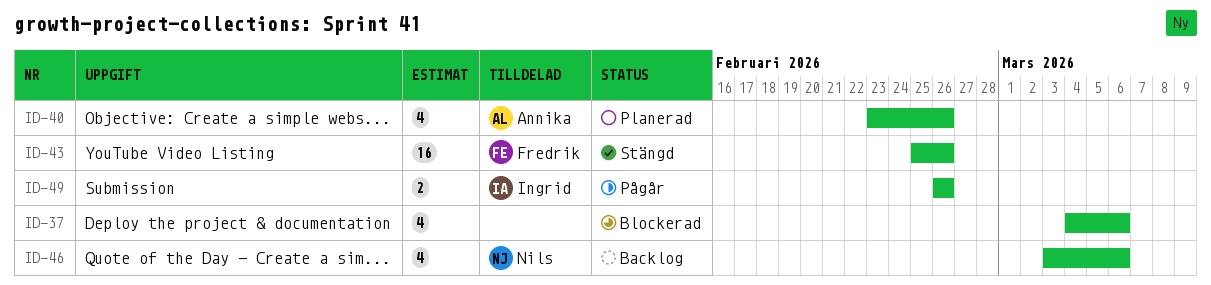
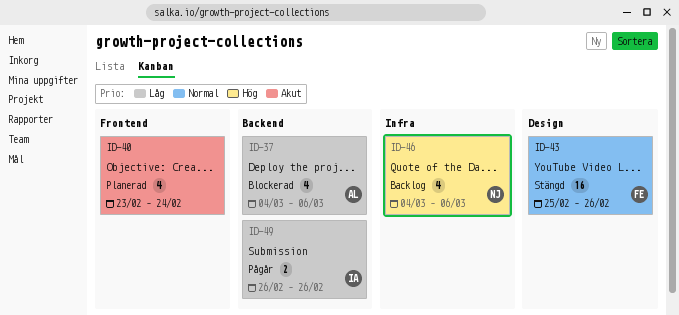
ID-37, owner: none -> Annika
ID-40, owner: Annika -> none
ID-40, due: Feb 26 -> Feb 24
ID-46, start: Mar 3 -> Mar 4

